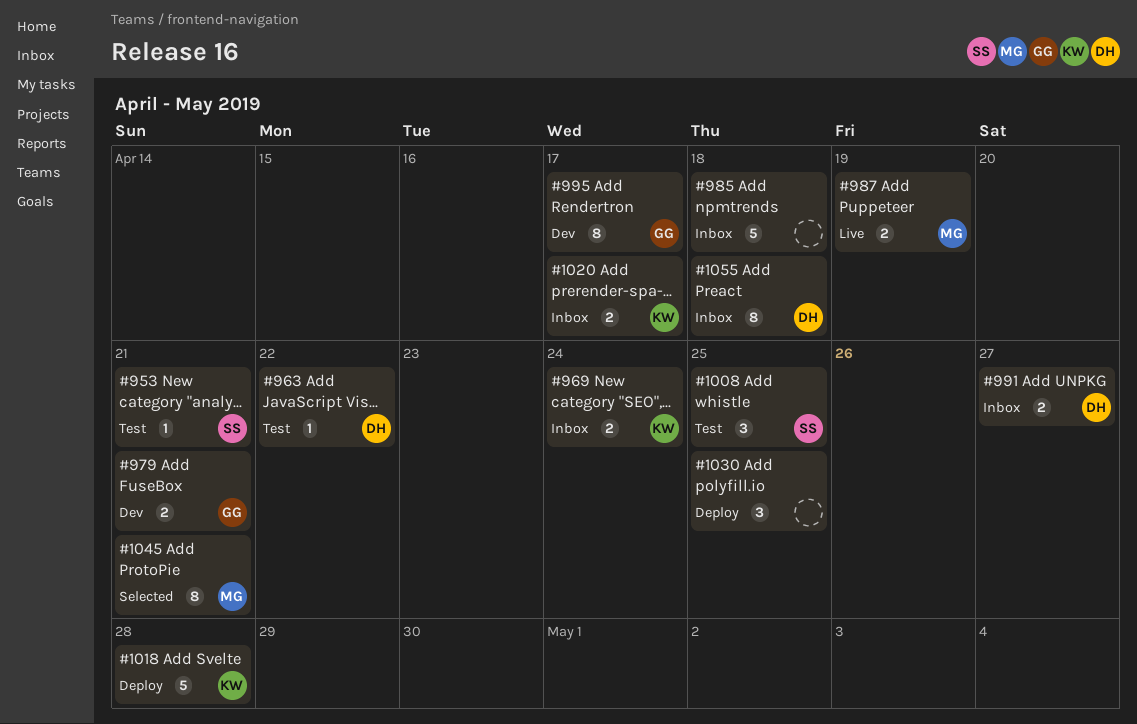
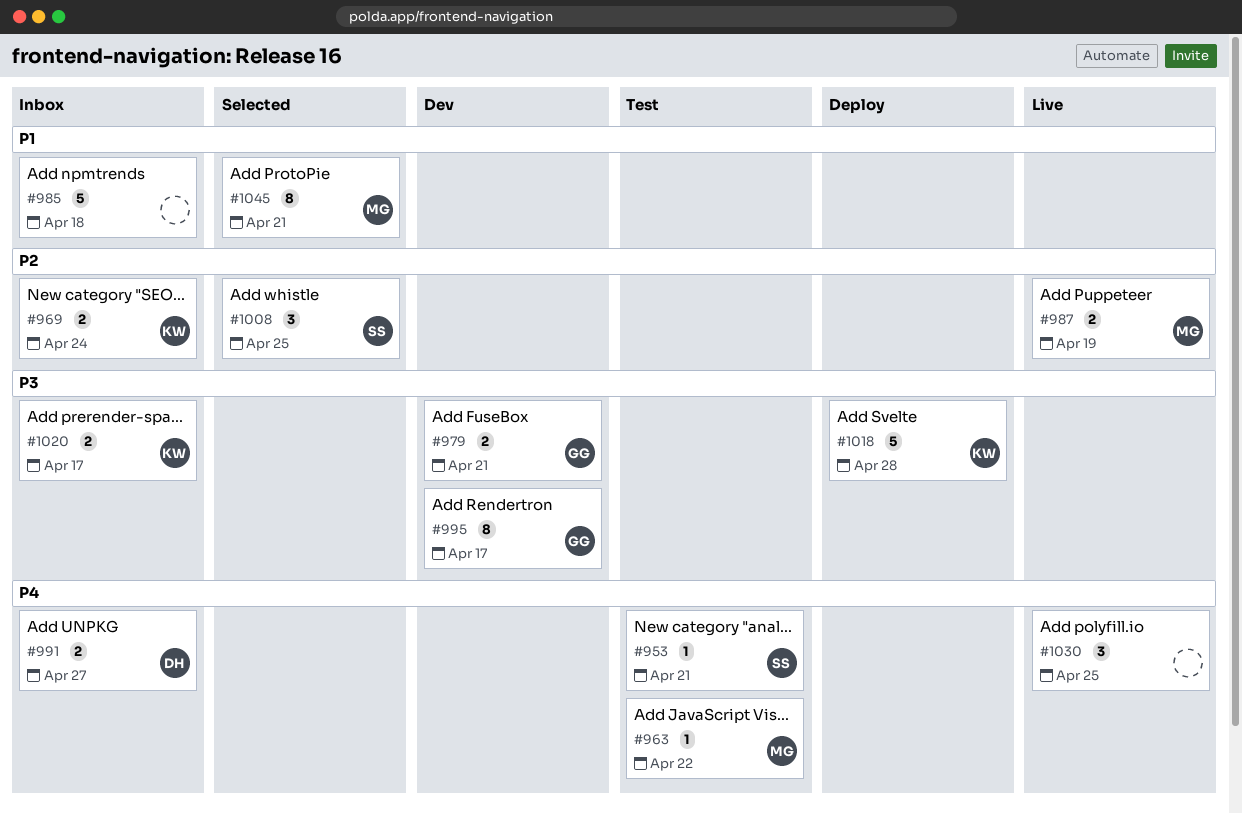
#963, owner: DH -> MG
#1008, status: Test -> Selected
#1030, status: Deploy -> Live
#1055: present -> none

